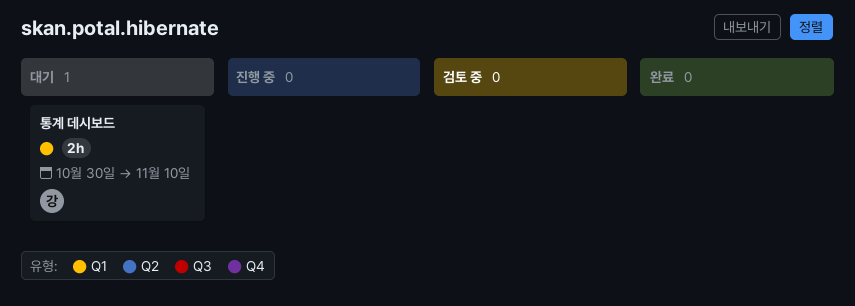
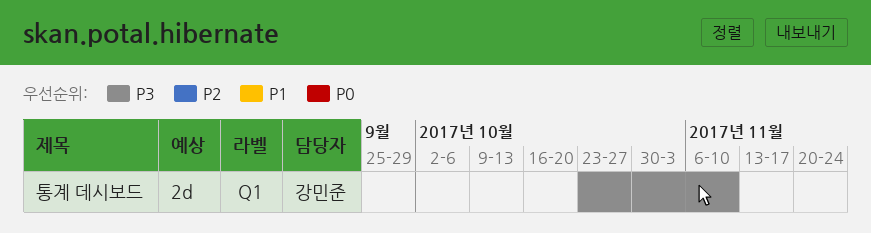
통계 데시보드, estimate: 2h -> 2d
통계 데시보드, start: Oct 30 -> Oct 23

